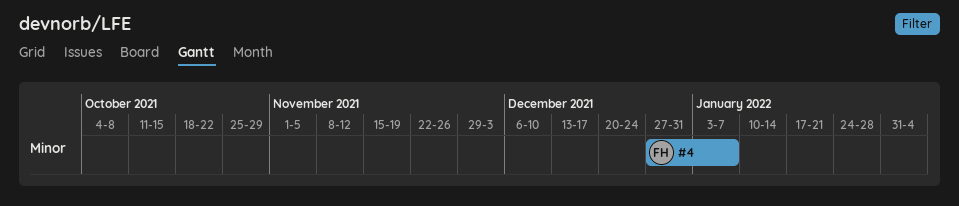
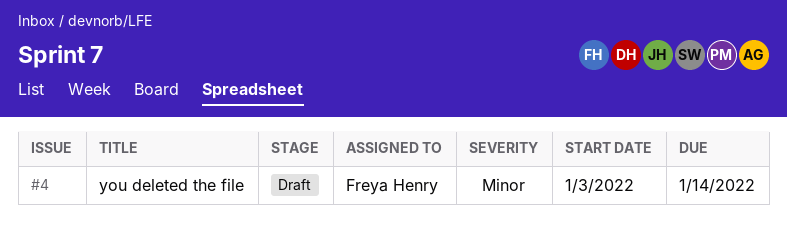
#4, start: Dec 27 -> Jan 3
#4, due: Jan 7 -> Jan 14

